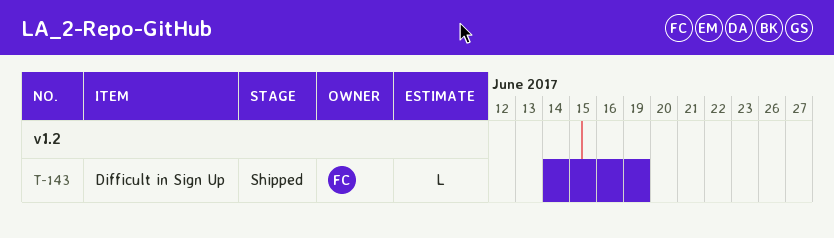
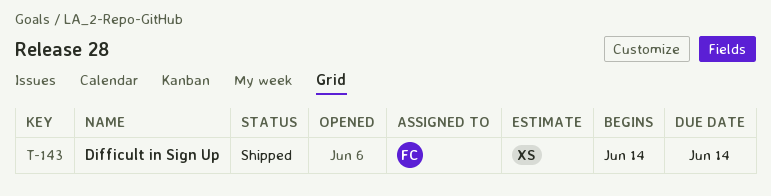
T-143, estimate: L -> XS
T-143, due: Jun 19 -> Jun 14

